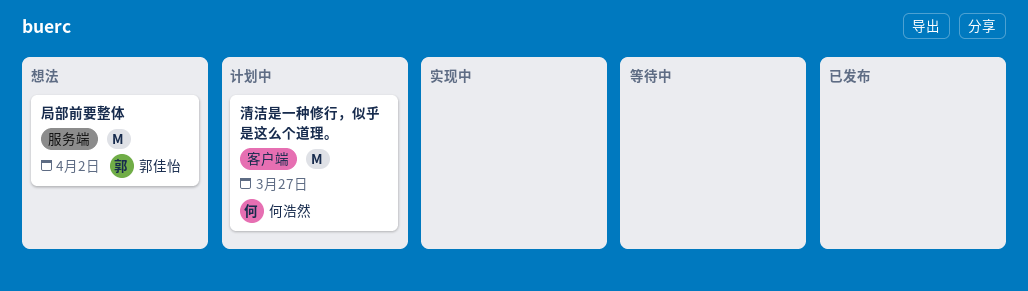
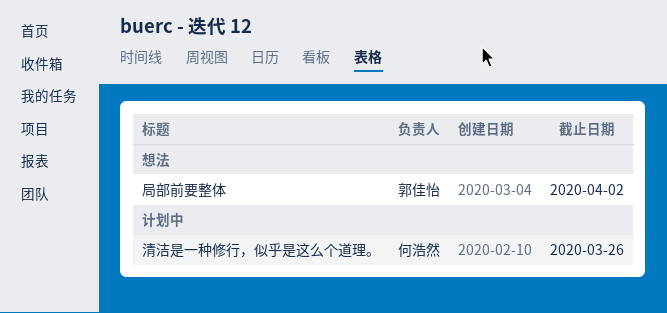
清洁是一种修行，似乎是这么个道理。, due: Mar 27 -> Mar 26

